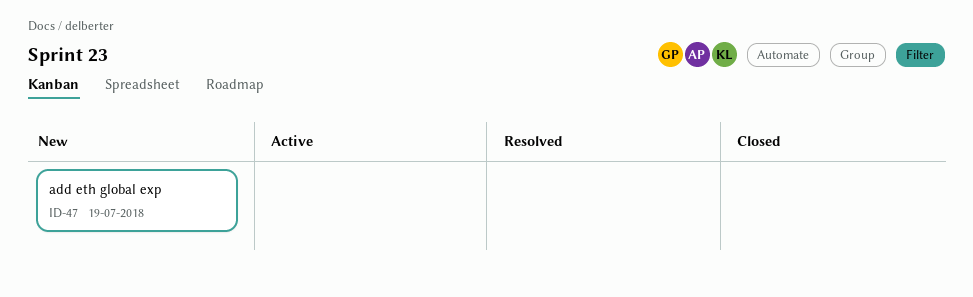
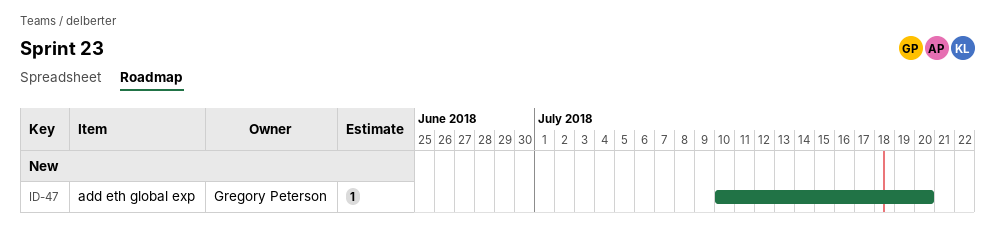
ID-47, due: Jul 19 -> Jul 20

